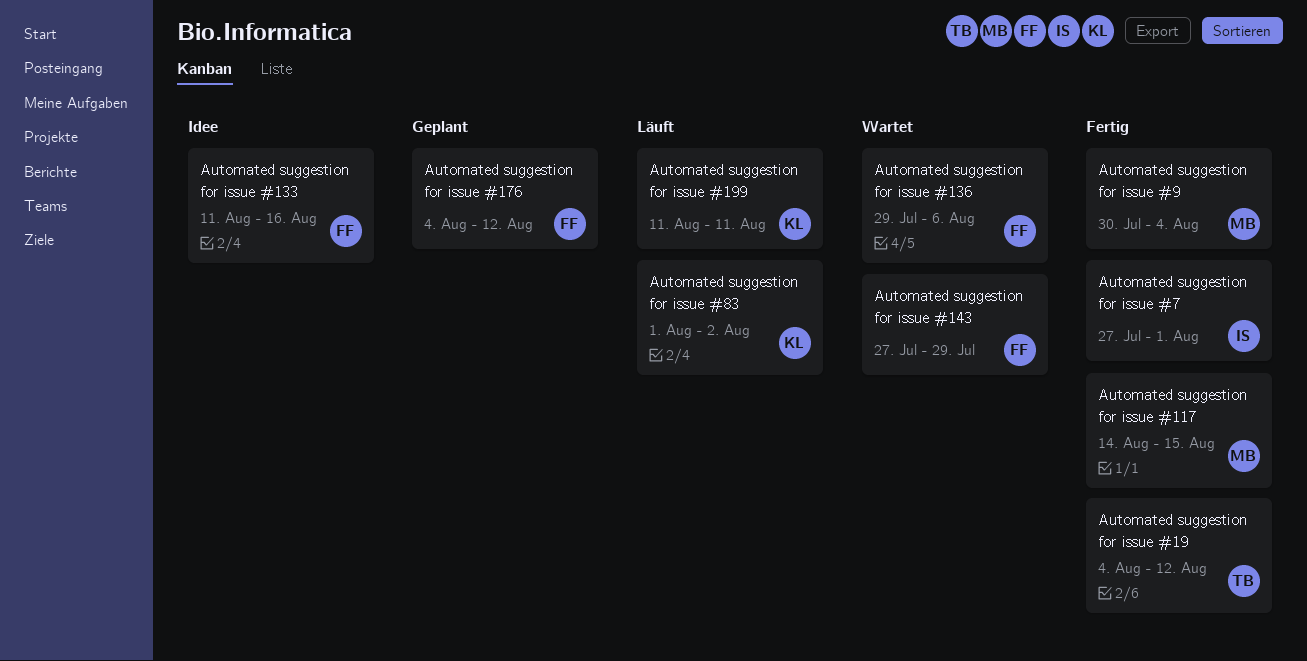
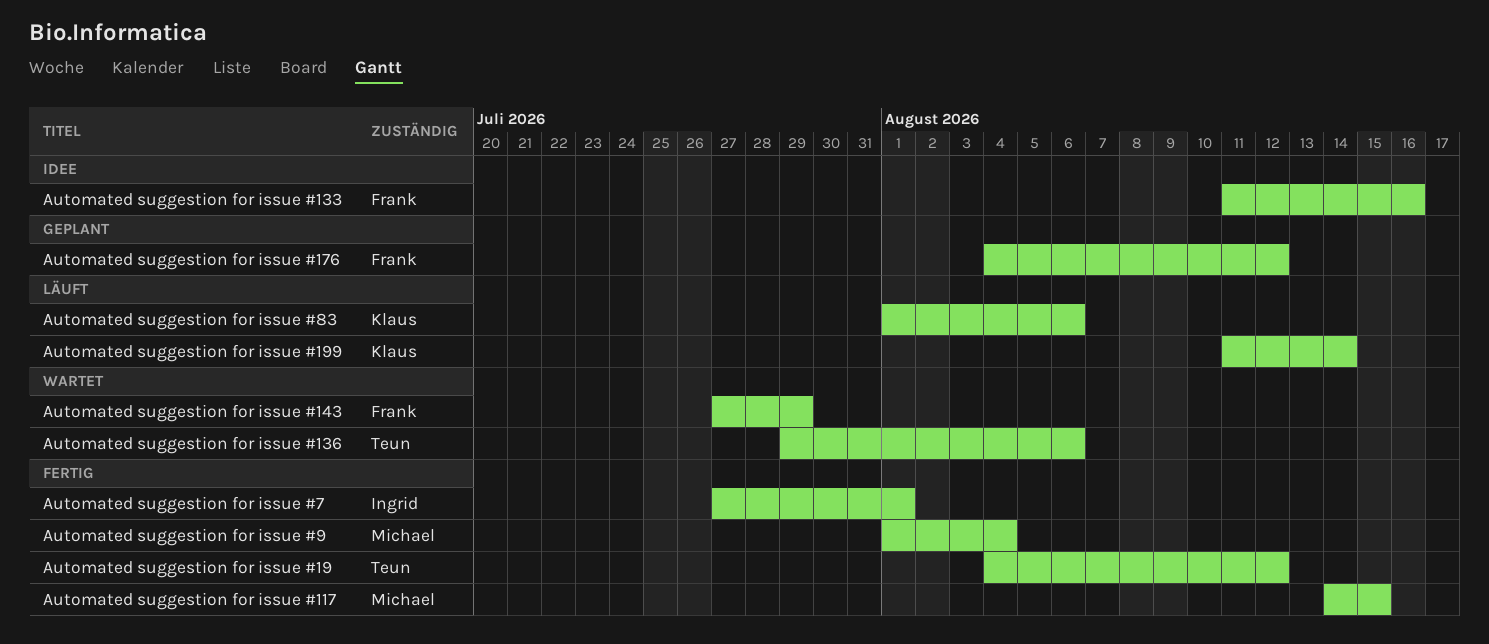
Automated suggestion for issue #136, owner: Frank -> Teun
Automated suggestion for issue #199, due: Aug 11 -> Aug 14
Automated suggestion for issue #83, due: Aug 2 -> Aug 6
Automated suggestion for issue #9, start: Jul 30 -> Aug 1

